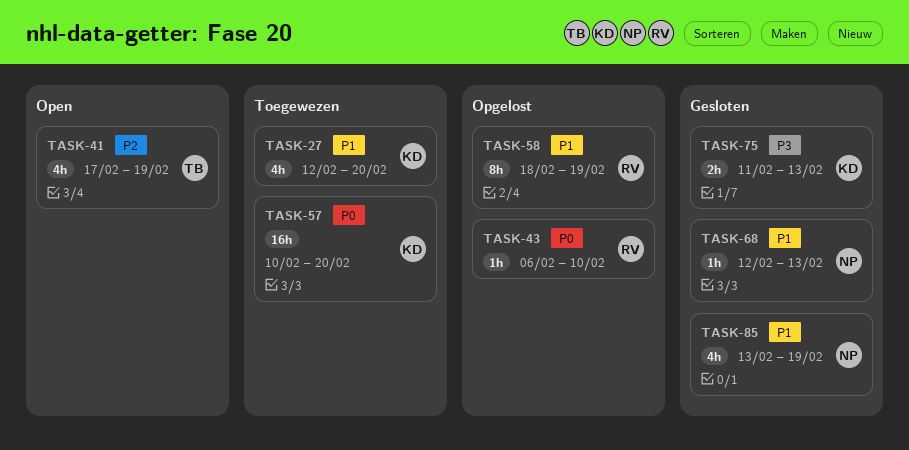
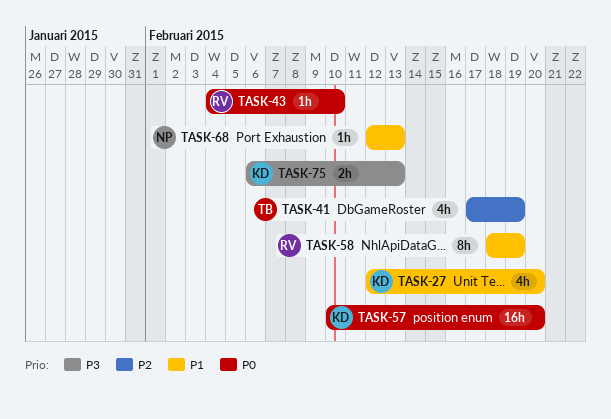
TASK-43, start: Feb 6 -> Feb 4
TASK-75, start: Feb 11 -> Feb 6
TASK-85: present -> none

